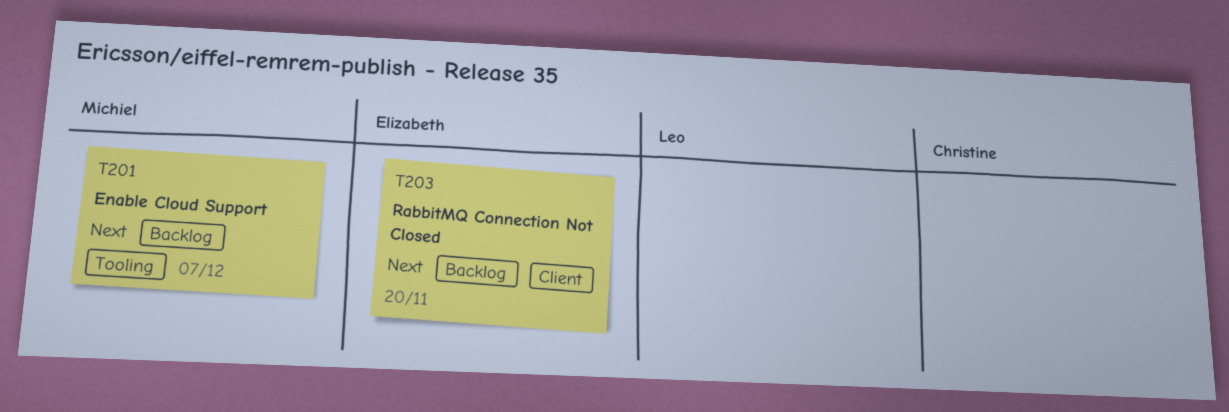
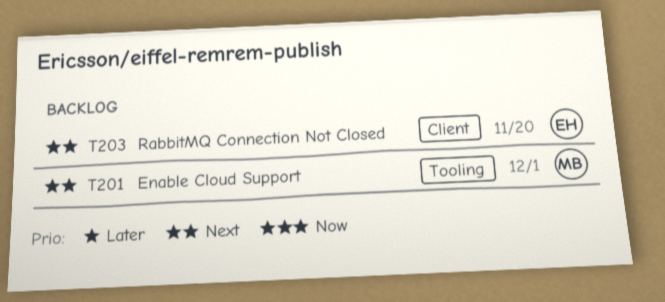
T201, due: Dec 7 -> Dec 1

